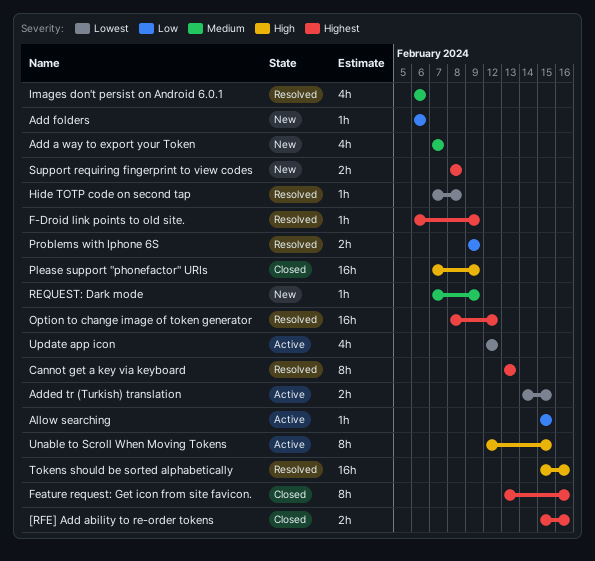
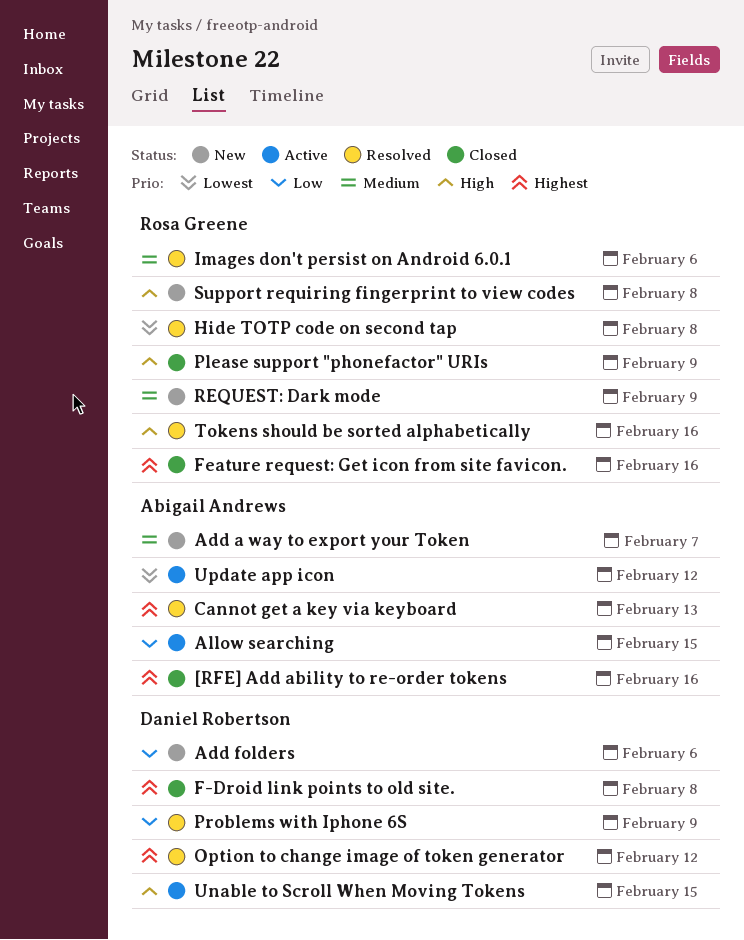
Added tr (Turkish) translation: present -> none
F-Droid link points to old site., status: Resolved -> Closed
F-Droid link points to old site., due: Feb 9 -> Feb 8
Support requiring fingerprint to view codes, priority: Highest -> High

